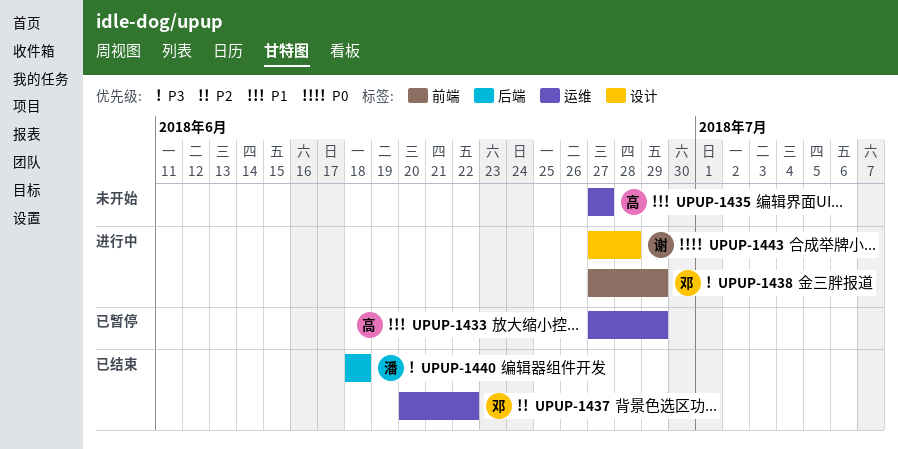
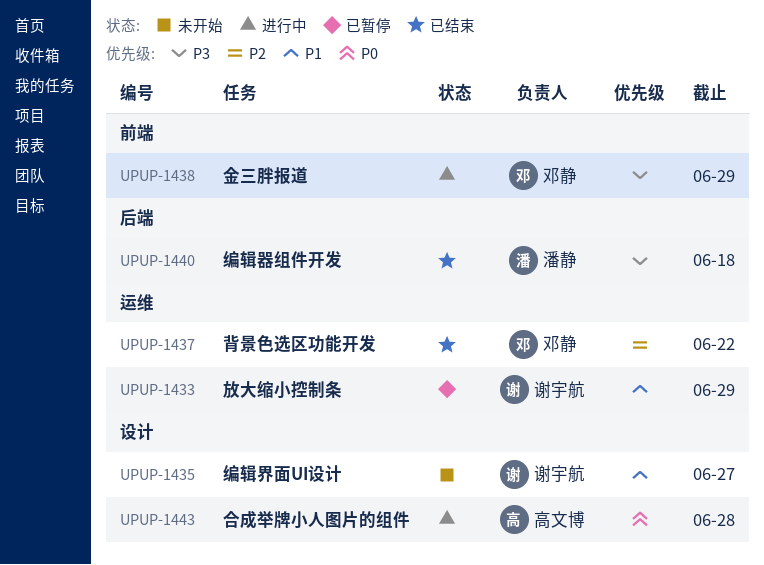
UPUP-1433, owner: 高文博 -> 谢宇航
UPUP-1435, owner: 高文博 -> 谢宇航
UPUP-1435, label: 运维 -> 设计
UPUP-1443, owner: 谢宇航 -> 高文博

